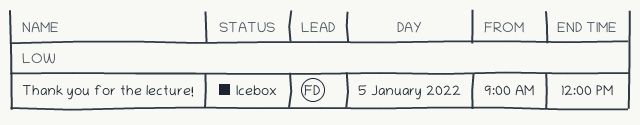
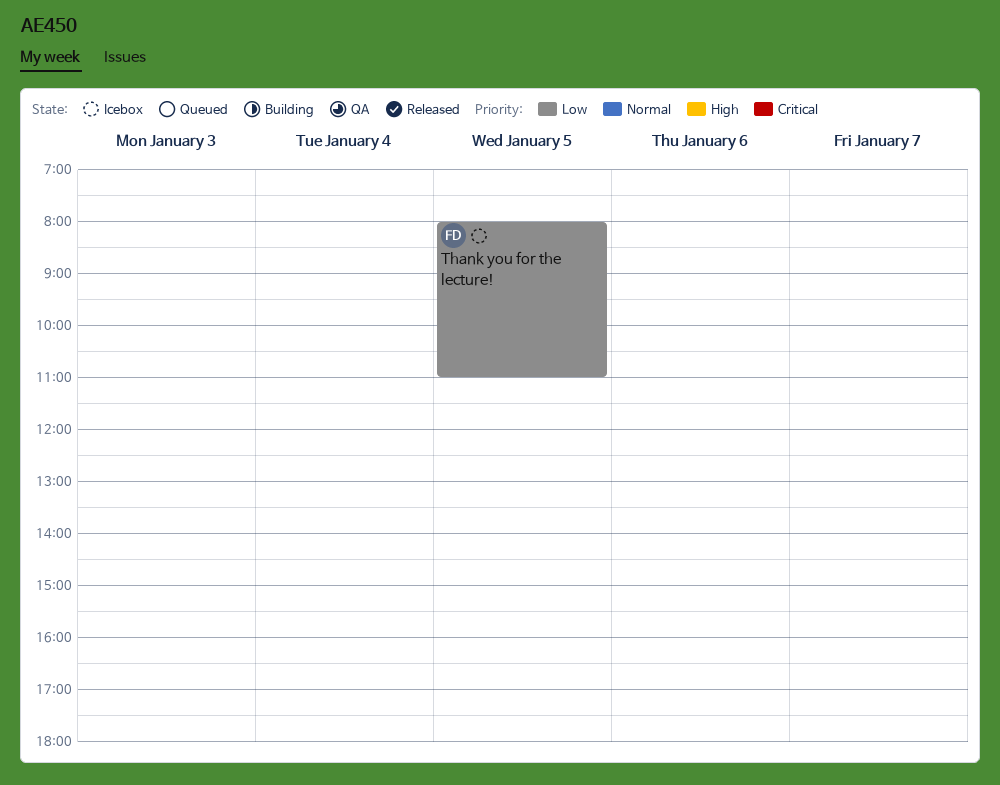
Thank you for the lecture!, begins: 09:00 -> 08:00
Thank you for the lecture!, ends: 12:00 -> 11:00

